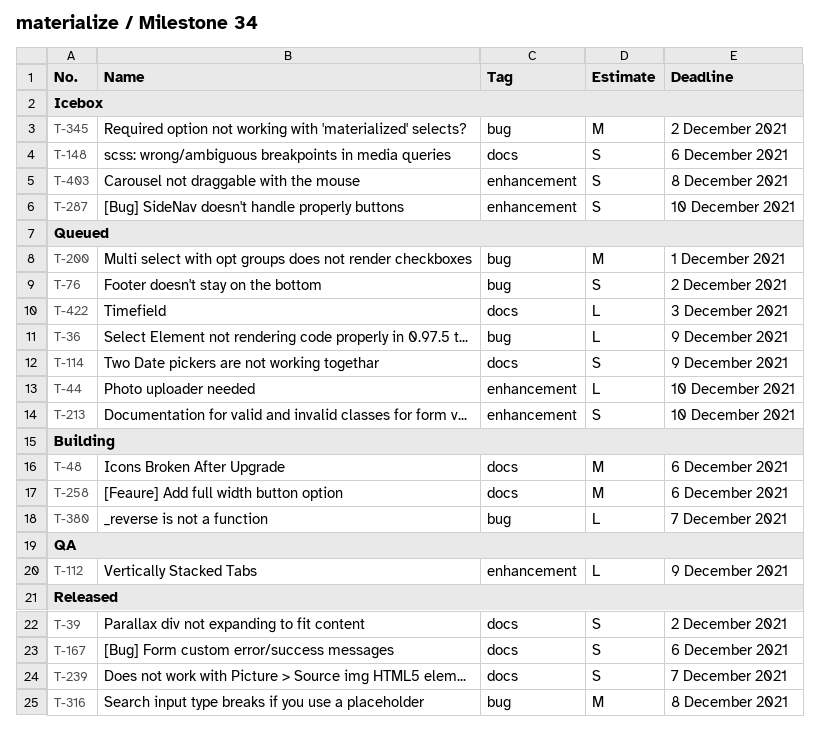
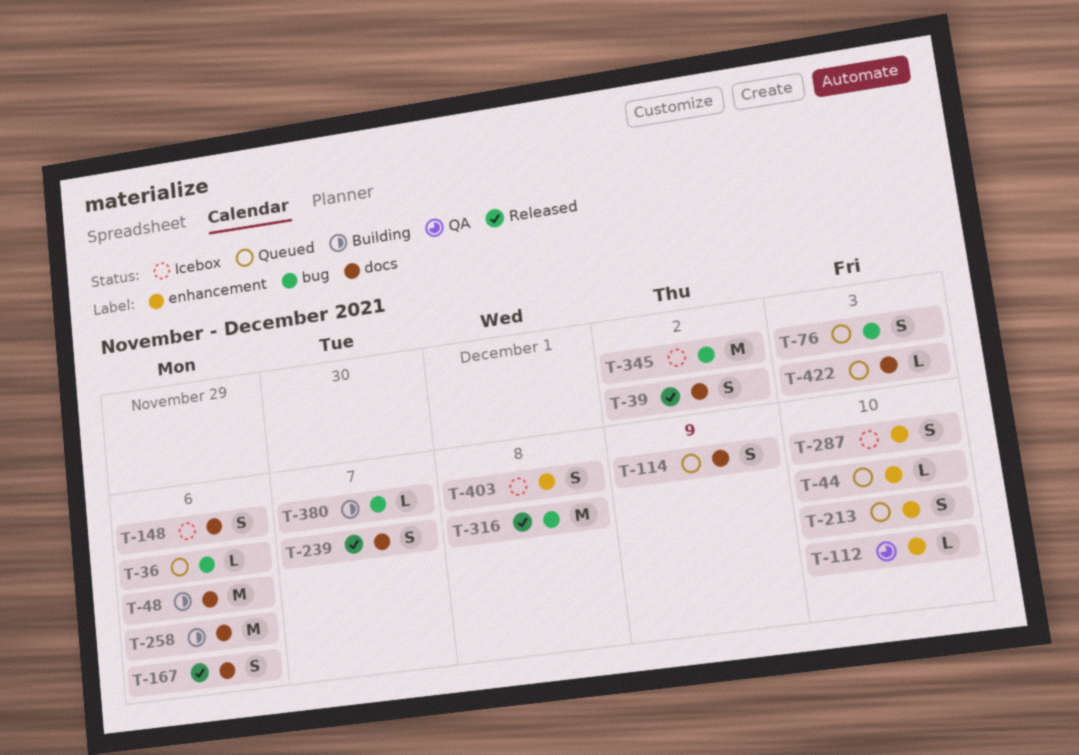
T-36, due: Dec 9 -> Dec 6
T-76, due: Dec 2 -> Dec 3
T-112, due: Dec 9 -> Dec 10
T-200: present -> none

